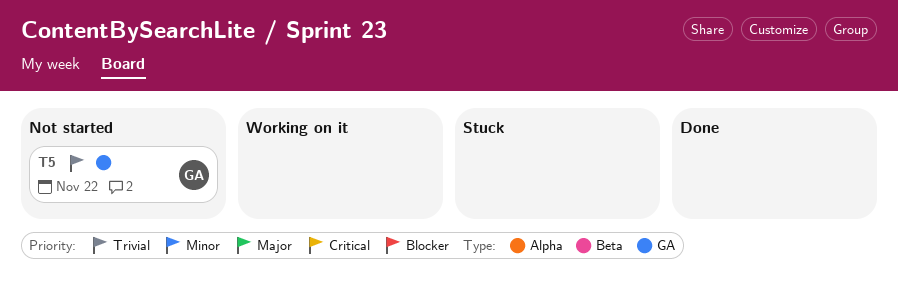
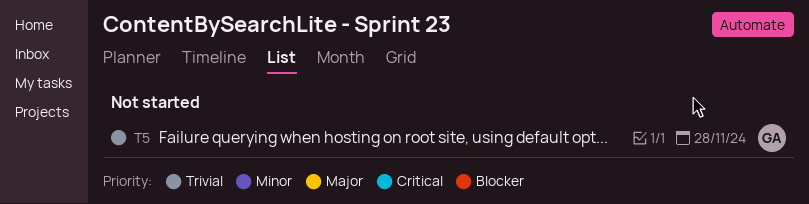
T5, due: Nov 22 -> Nov 28

